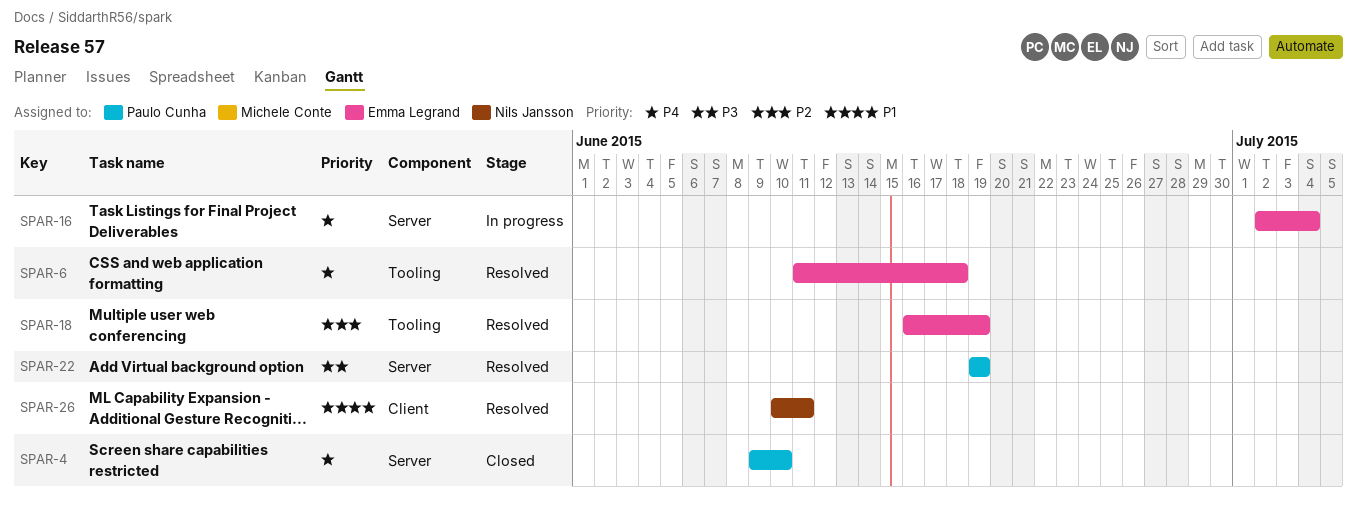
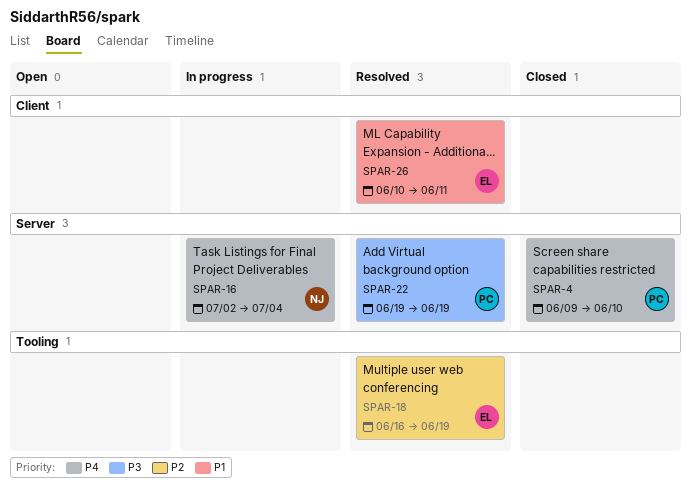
SPAR-6: present -> none
SPAR-16, owner: Emma Legrand -> Nils Jansson
SPAR-26, owner: Nils Jansson -> Emma Legrand

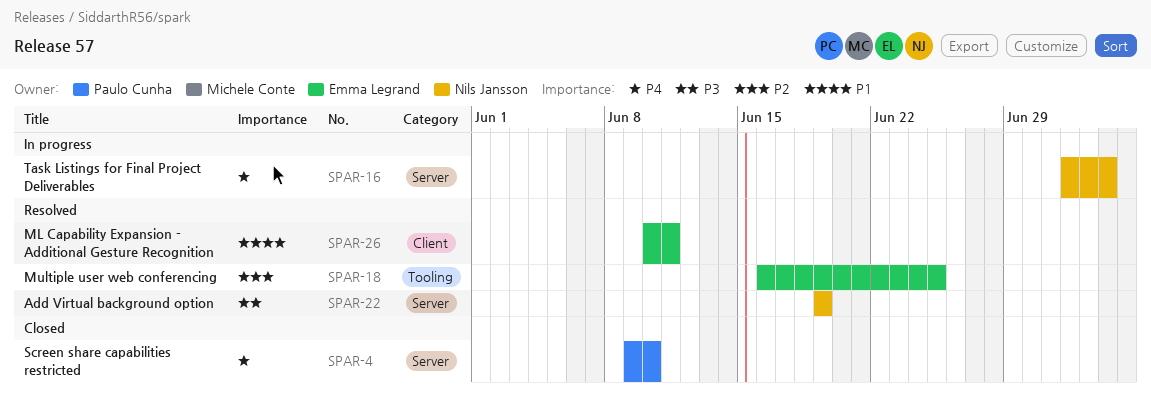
SPAR-18, due: Jun 19 -> Jun 25
SPAR-22, owner: Paulo Cunha -> Nils Jansson

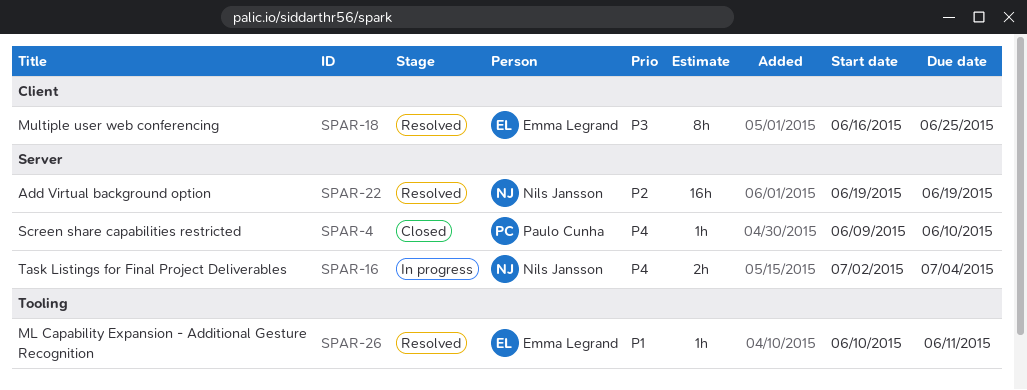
SPAR-18, priority: P2 -> P3
SPAR-18, label: Tooling -> Client
SPAR-22, priority: P3 -> P2
SPAR-26, label: Client -> Tooling

